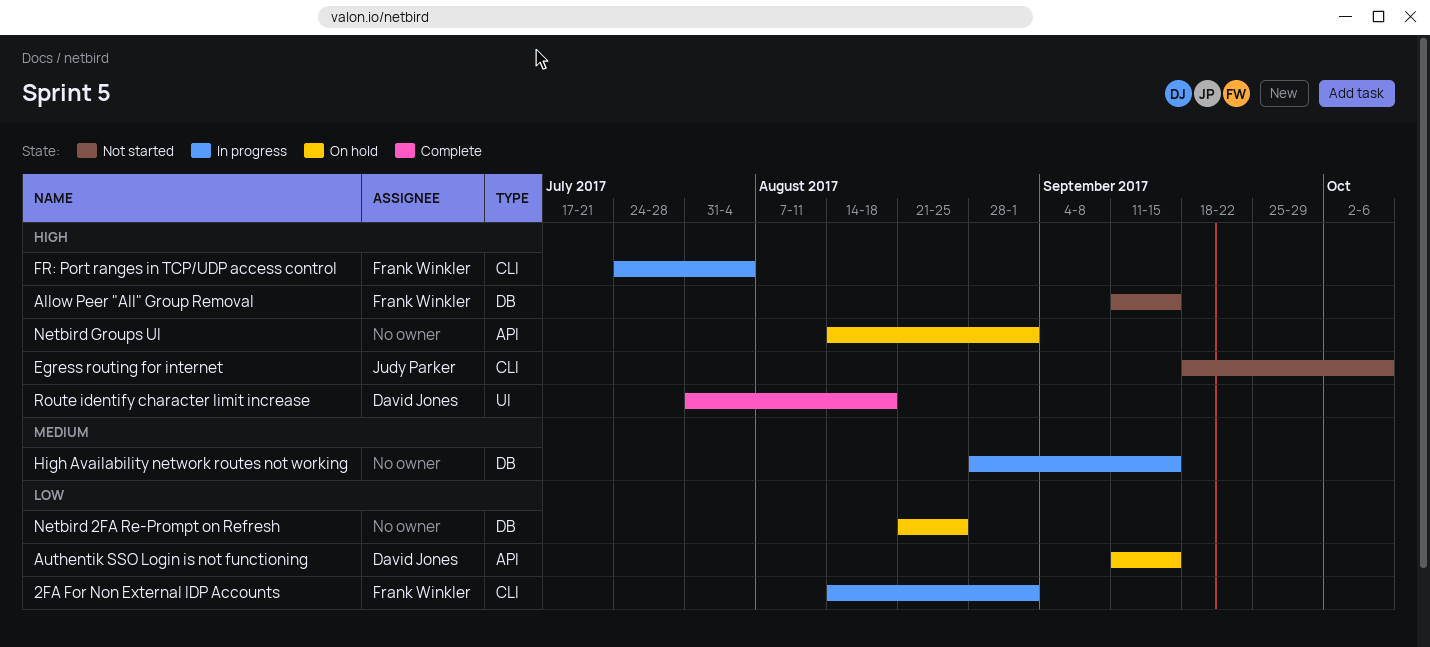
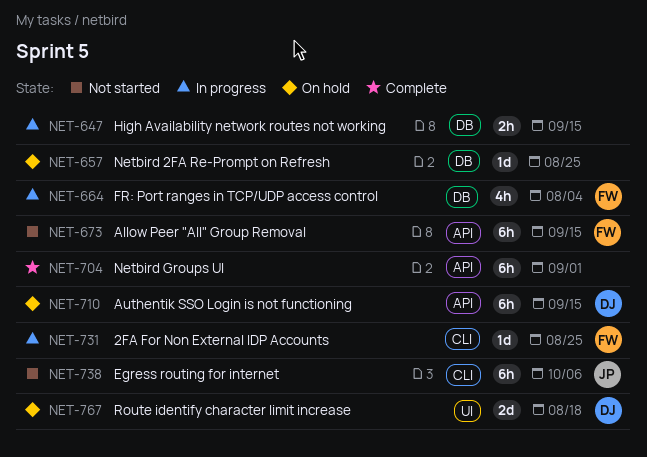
2FA For Non External IDP Accounts, due: Sep 1 -> Aug 25
Allow Peer "All" Group Removal, label: DB -> API
FR: Port ranges in TCP/UDP access control, label: CLI -> DB
Netbird Groups UI, status: On hold -> Complete
Route identify character limit increase, status: Complete -> On hold

